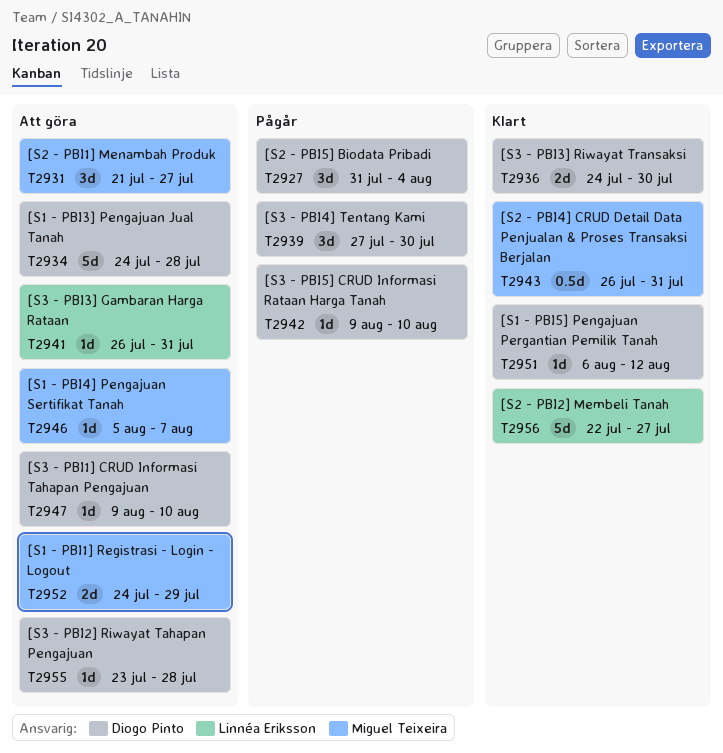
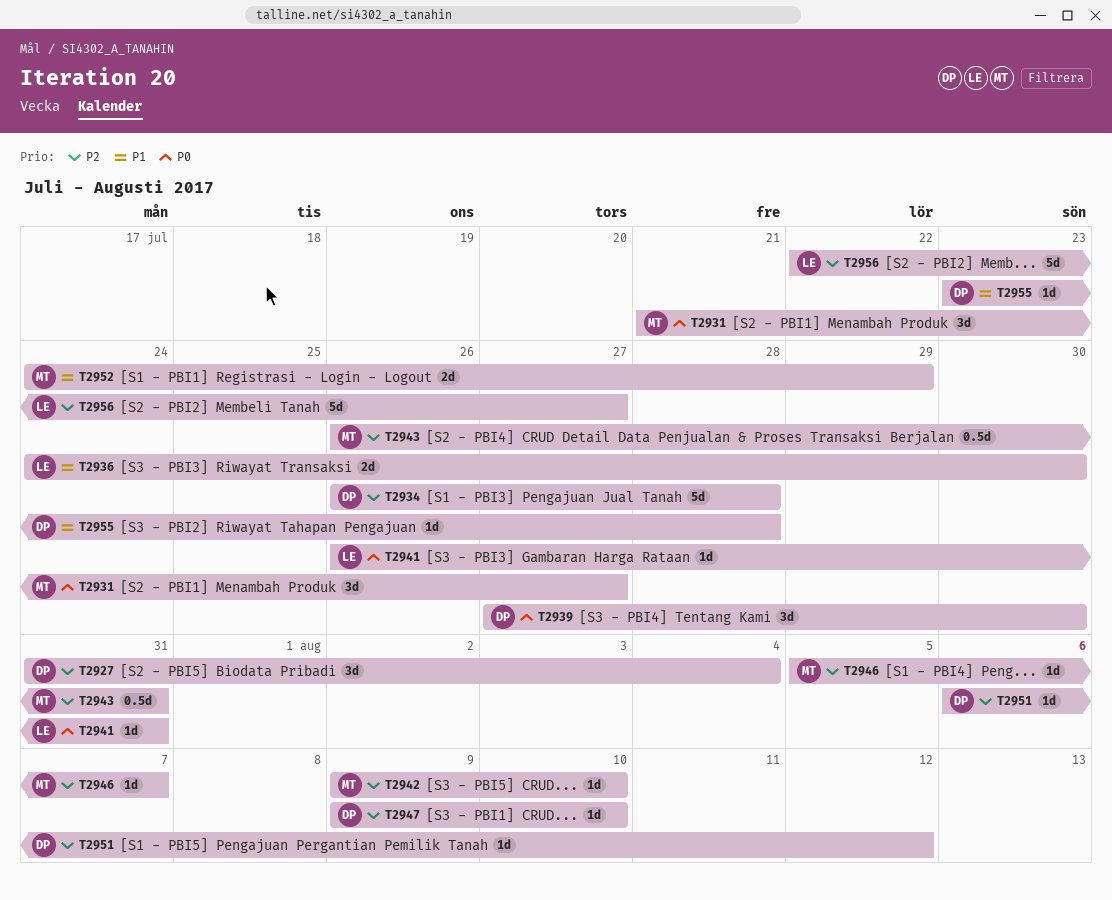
T2934, start: Jul 24 -> Jul 26
T2936, owner: Diogo Pinto -> Linnéa Eriksson
T2942, owner: Diogo Pinto -> Miguel Teixeira

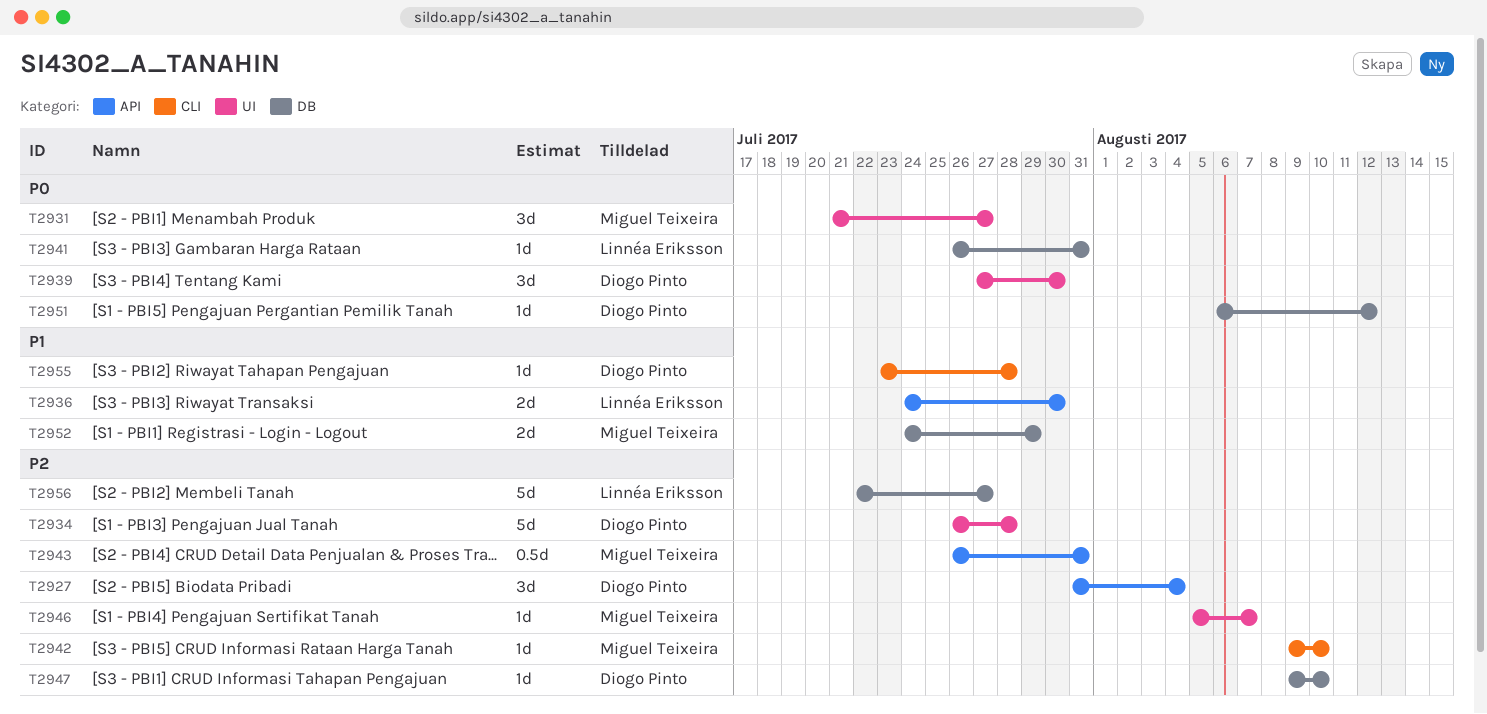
T2951, priority: P2 -> P0

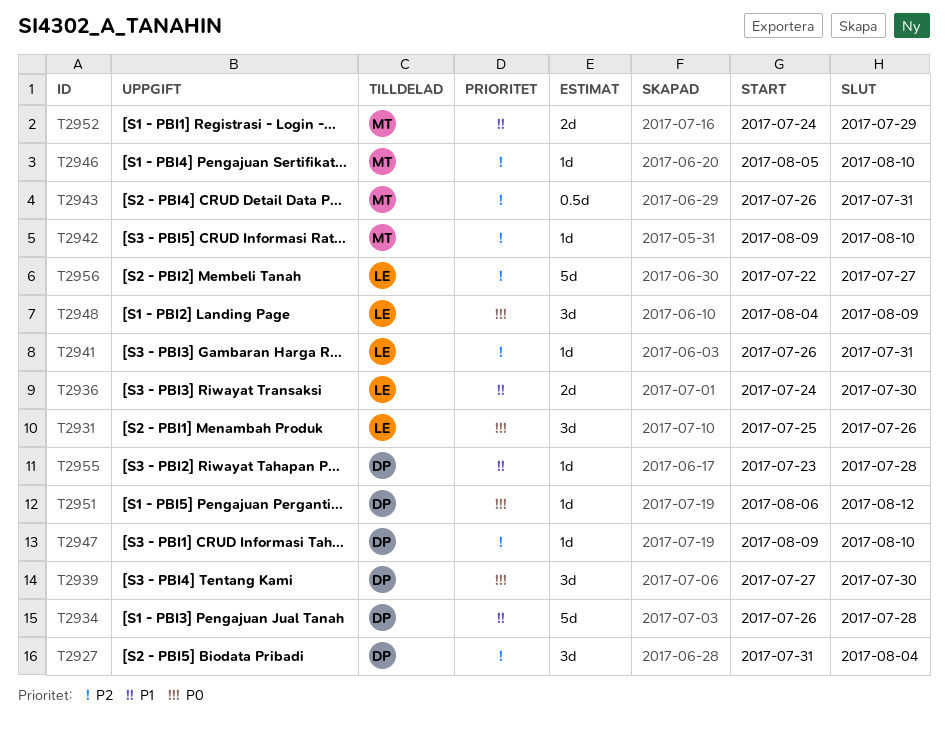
T2931, owner: Miguel Teixeira -> Linnéa Eriksson
T2931, start: Jul 21 -> Jul 25
T2931, due: Jul 27 -> Jul 26
T2934, priority: P2 -> P1
T2941, priority: P0 -> P2
T2946, due: Aug 7 -> Aug 10
T2948: none -> present

